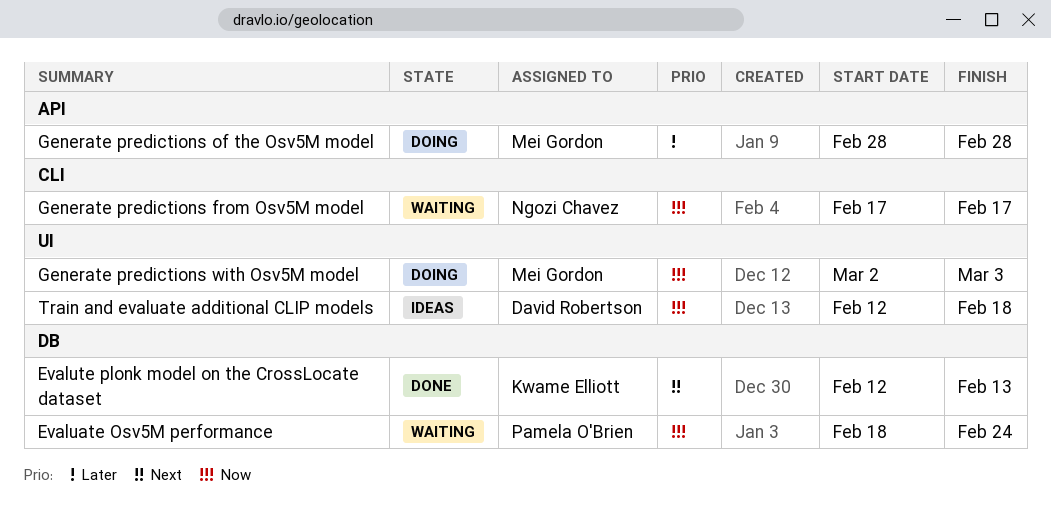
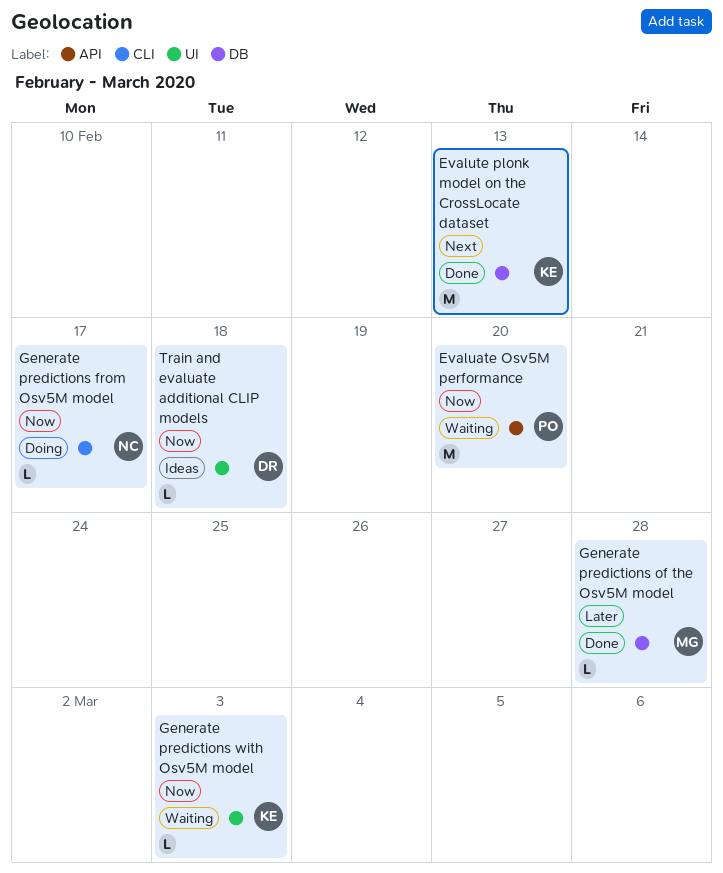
Evaluate Osv5M performance, label: DB -> API
Evaluate Osv5M performance, due: Feb 24 -> Feb 20
Generate predictions from Osv5M model, status: Waiting -> Doing
Generate predictions of the Osv5M model, status: Doing -> Done
Generate predictions of the Osv5M model, label: API -> DB
Generate predictions with Osv5M model, status: Doing -> Waiting
Generate predictions with Osv5M model, owner: Mei Gordon -> Kwame Elliott

